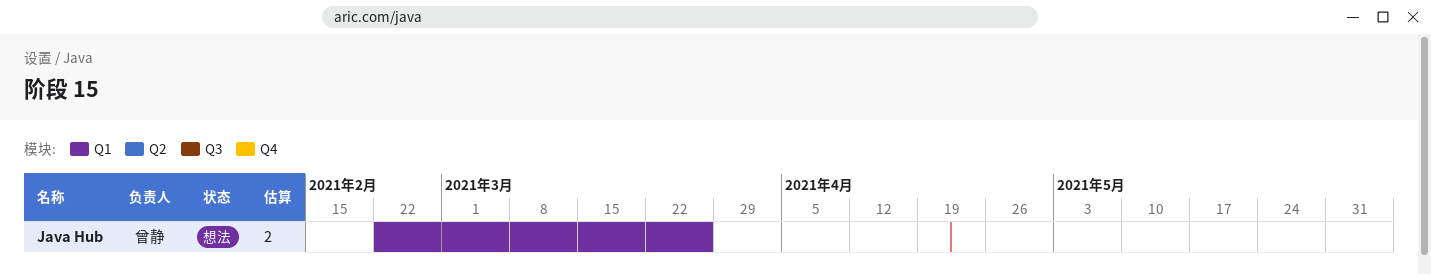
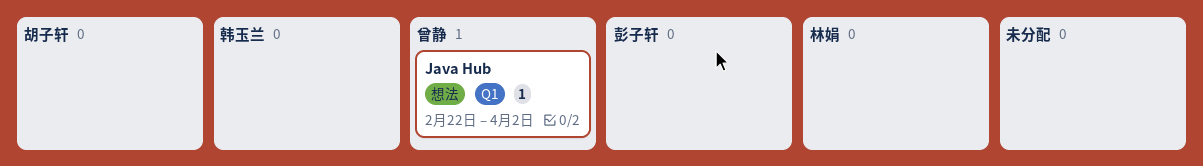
Java Hub, estimate: 2 -> 1
Java Hub, due: Mar 26 -> Apr 2

